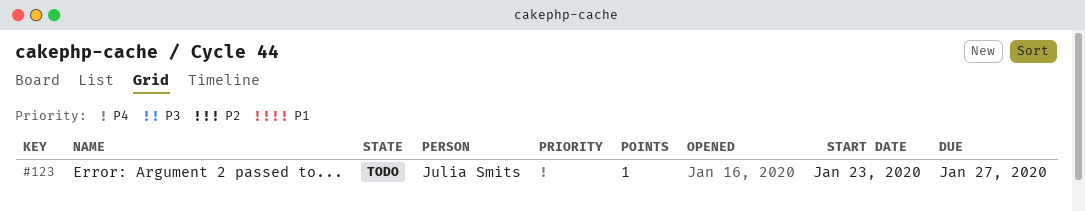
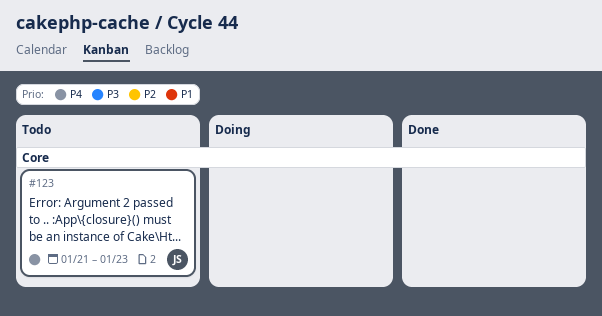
#123, start: Jan 23 -> Jan 21
#123, due: Jan 27 -> Jan 23

